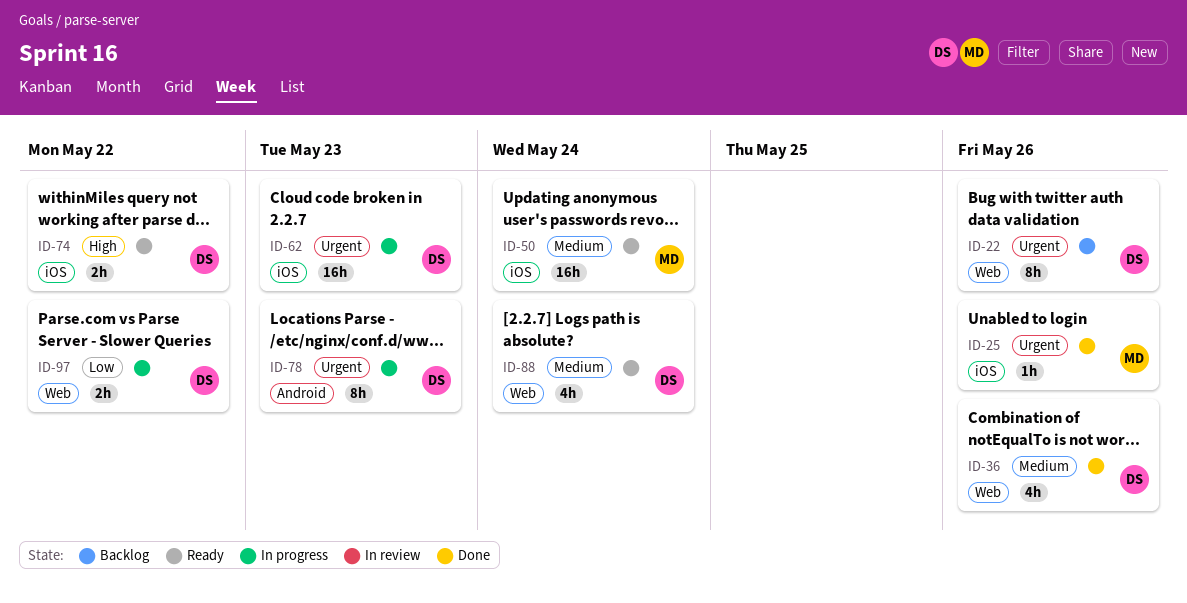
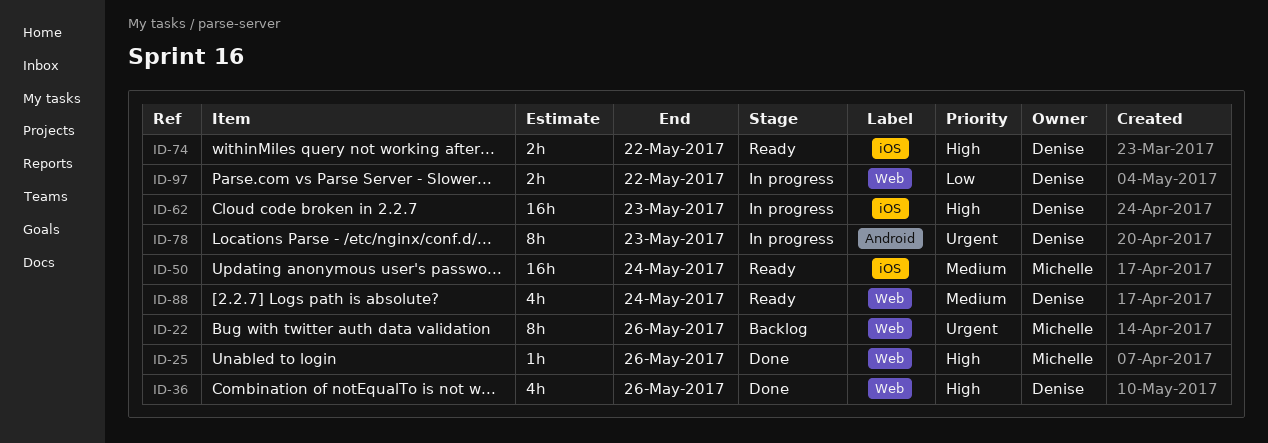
ID-22, owner: Denise -> Michelle
ID-25, priority: Urgent -> High
ID-25, label: iOS -> Web
ID-36, priority: Medium -> High
ID-62, priority: Urgent -> High

